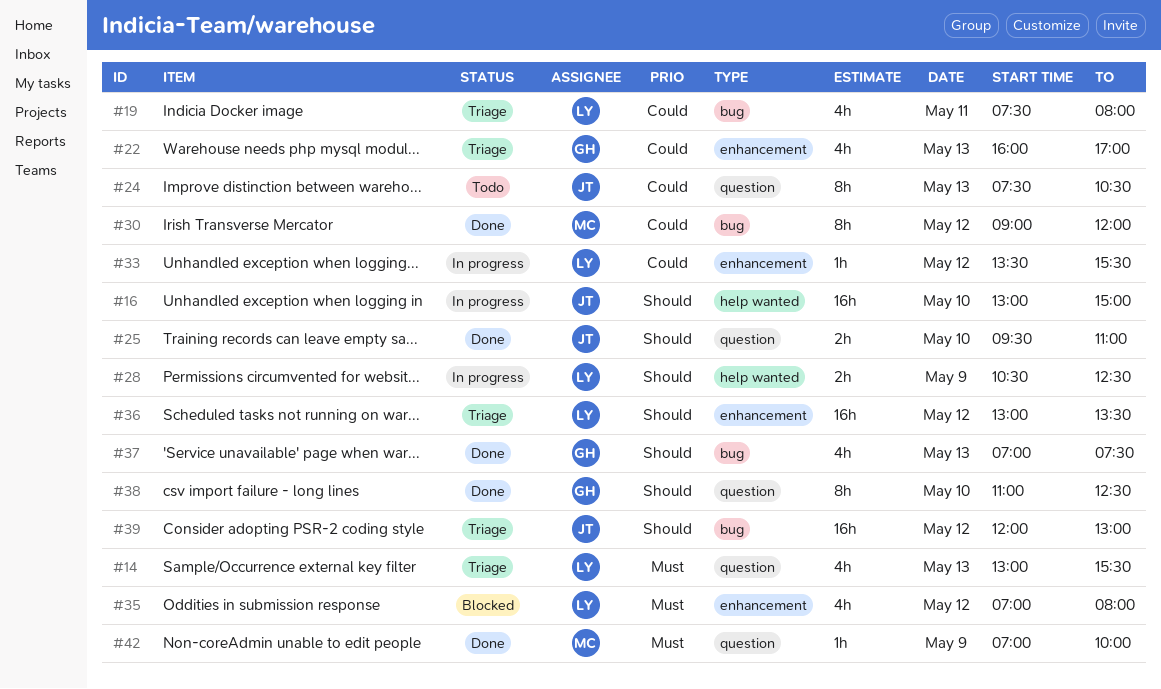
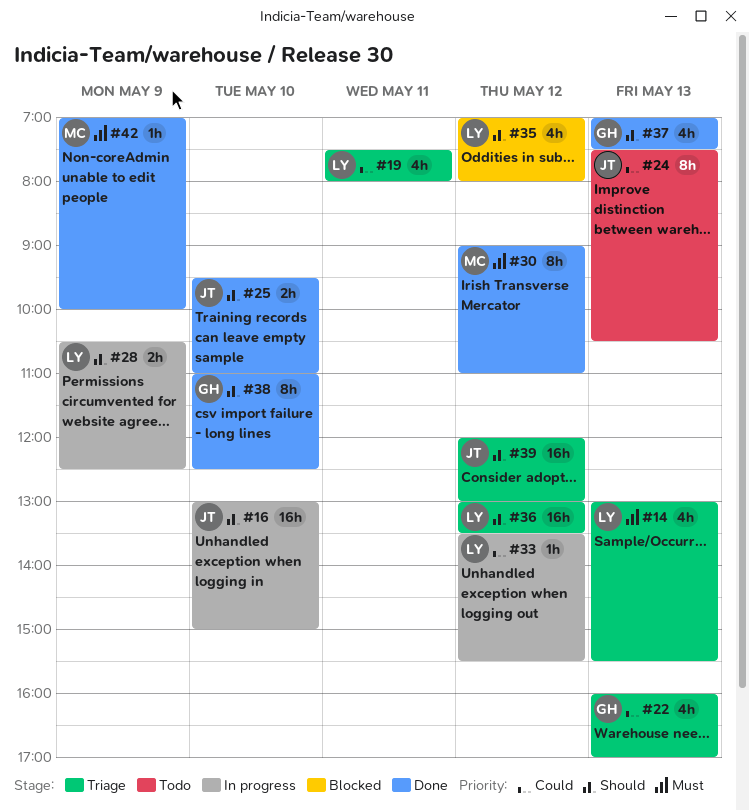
#30, priority: Could -> Must
#30, ends: 12:00 -> 11:00
#35, priority: Must -> Should

